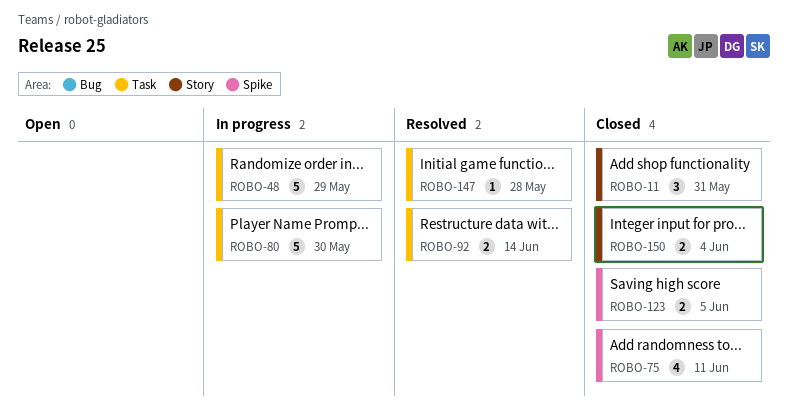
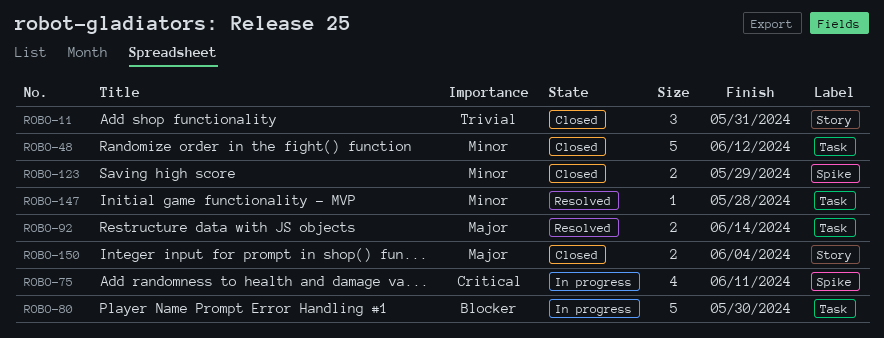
ROBO-48, status: In progress -> Closed
ROBO-48, due: May 29 -> Jun 12
ROBO-75, status: Closed -> In progress
ROBO-123, due: Jun 5 -> May 29

